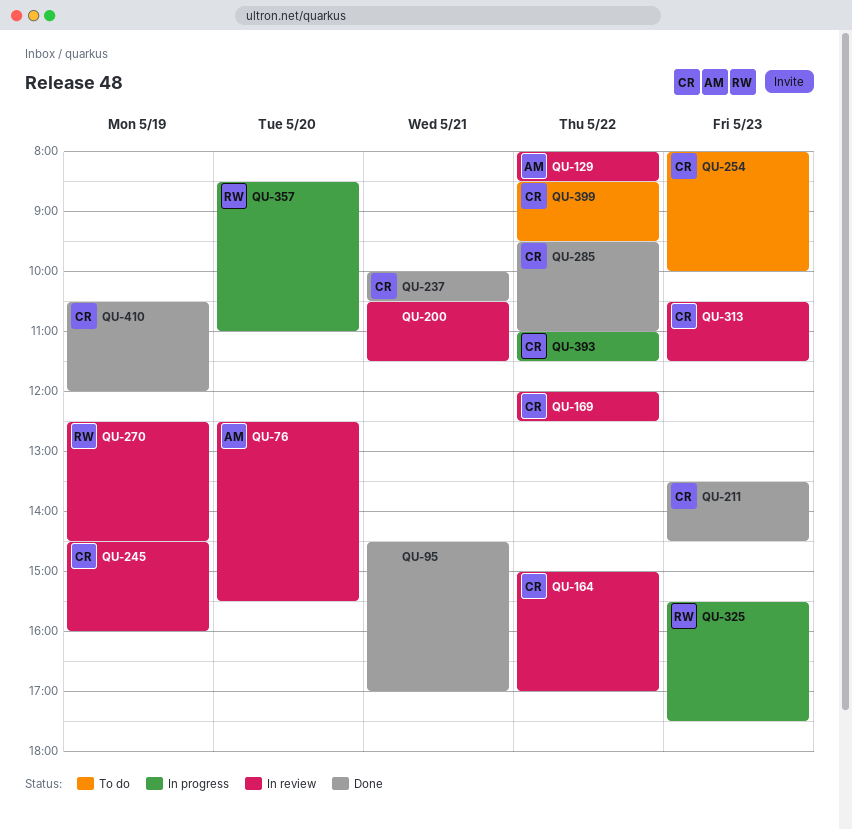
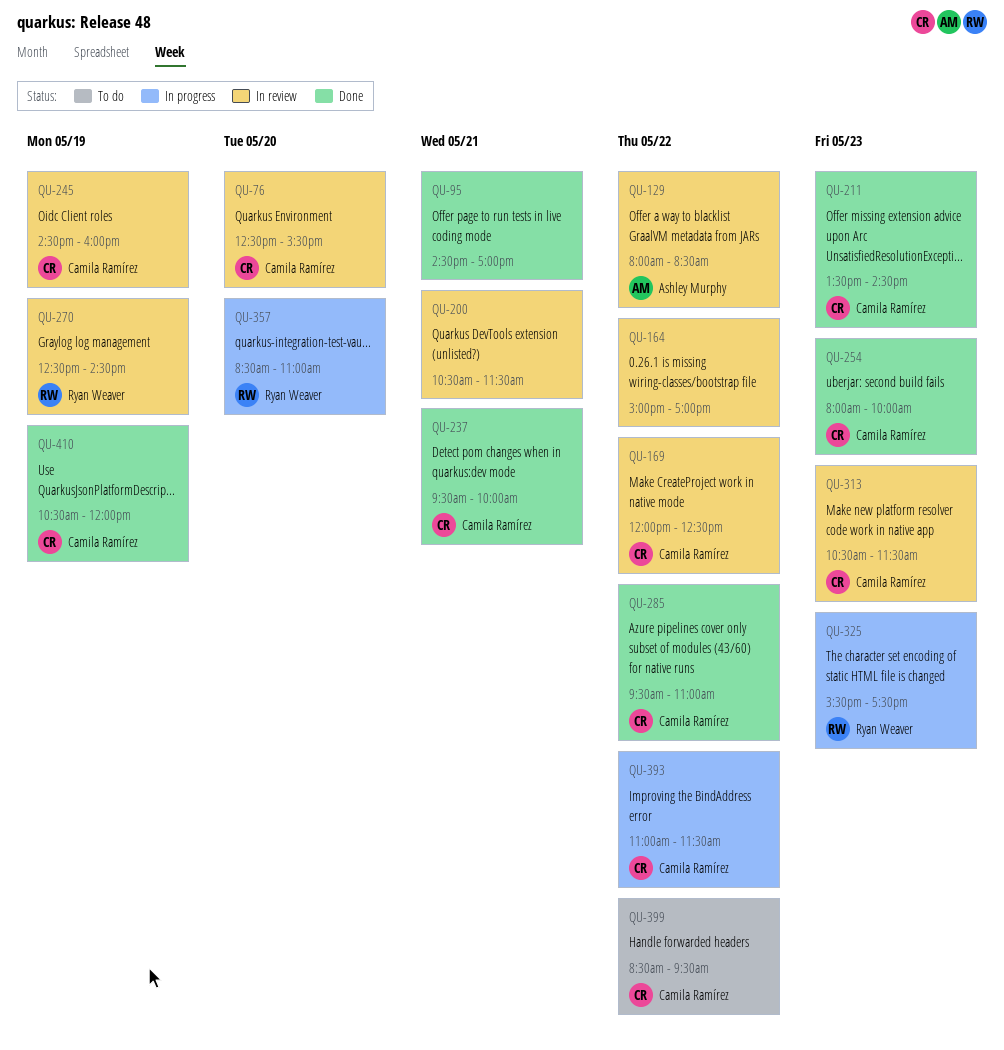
QU-76, owner: Ashley Murphy -> Camila Ramírez
QU-164, owner: Camila Ramírez -> none
QU-237, begins: 10:00 -> 09:30
QU-237, ends: 10:30 -> 10:00
QU-254, status: To do -> Done

